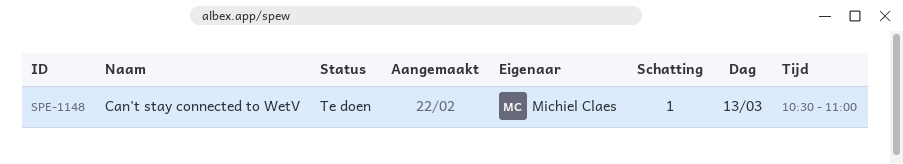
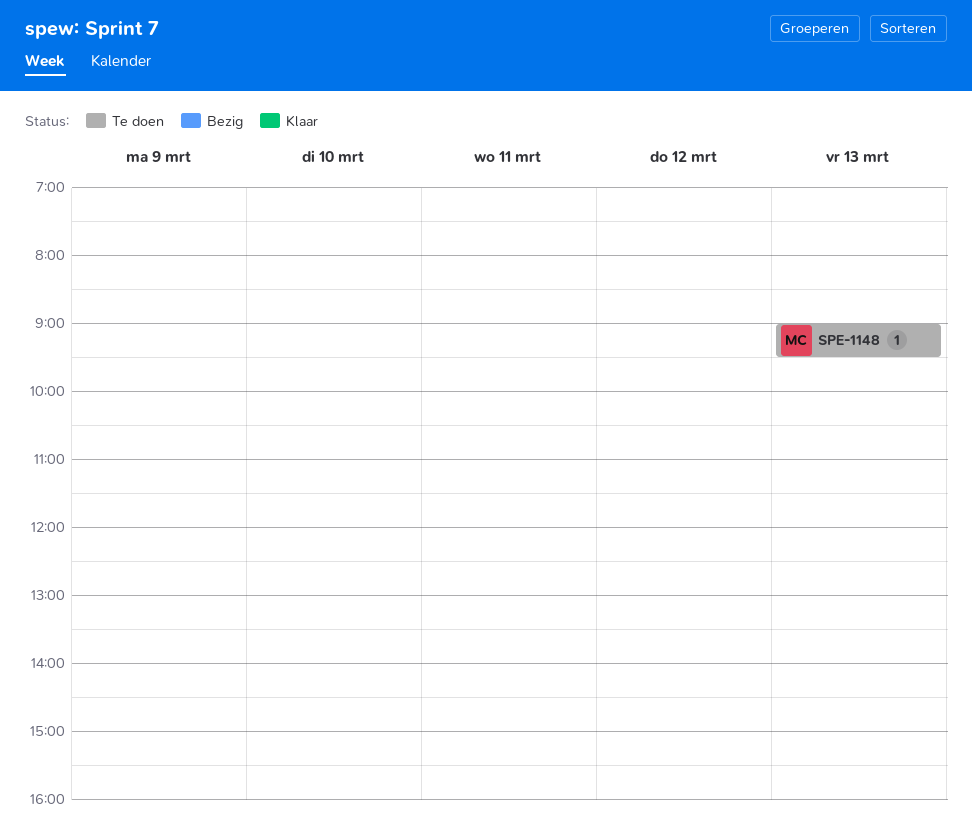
SPE-1148, begins: 10:30 -> 09:00
SPE-1148, ends: 11:00 -> 09:30

